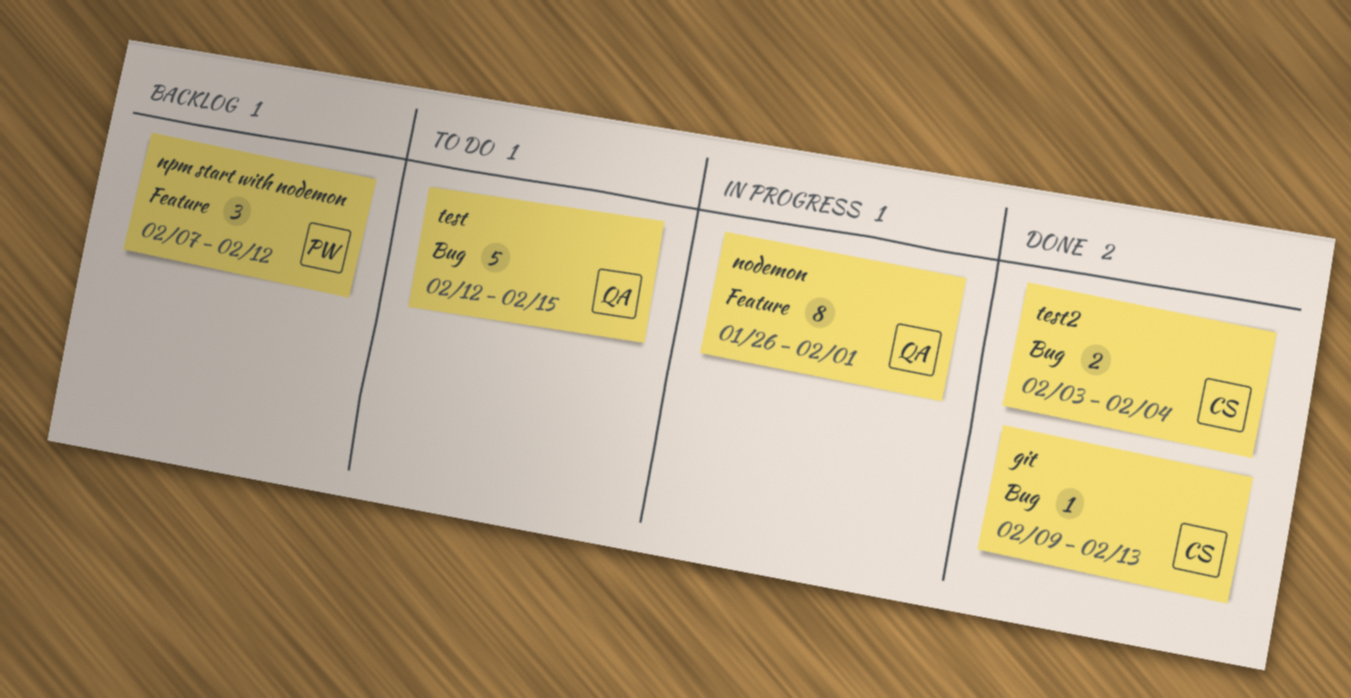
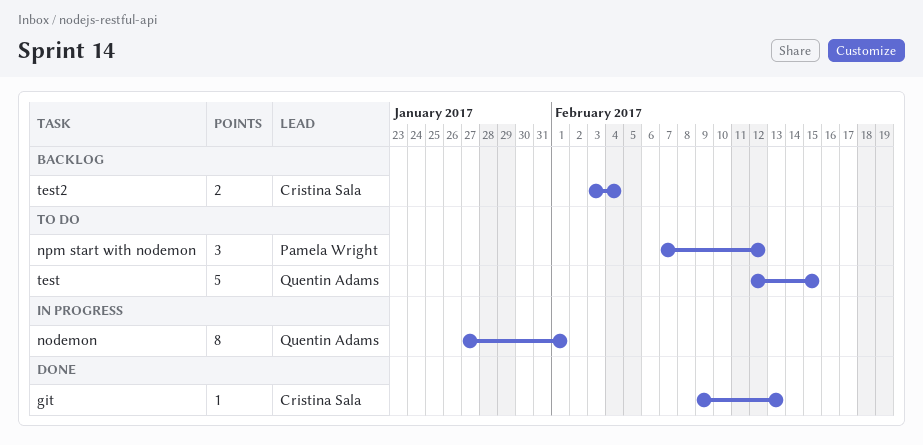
nodemon, start: Jan 26 -> Jan 27
npm start with nodemon, status: Backlog -> To do
test2, status: Done -> Backlog

